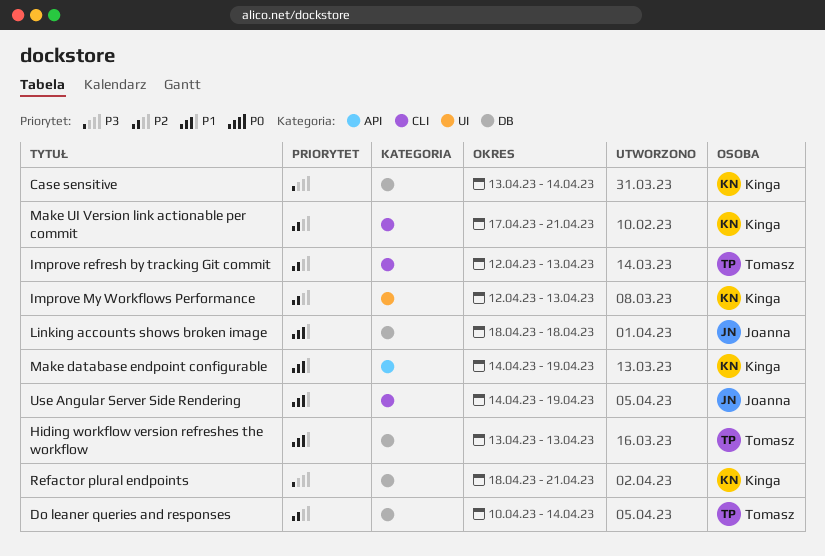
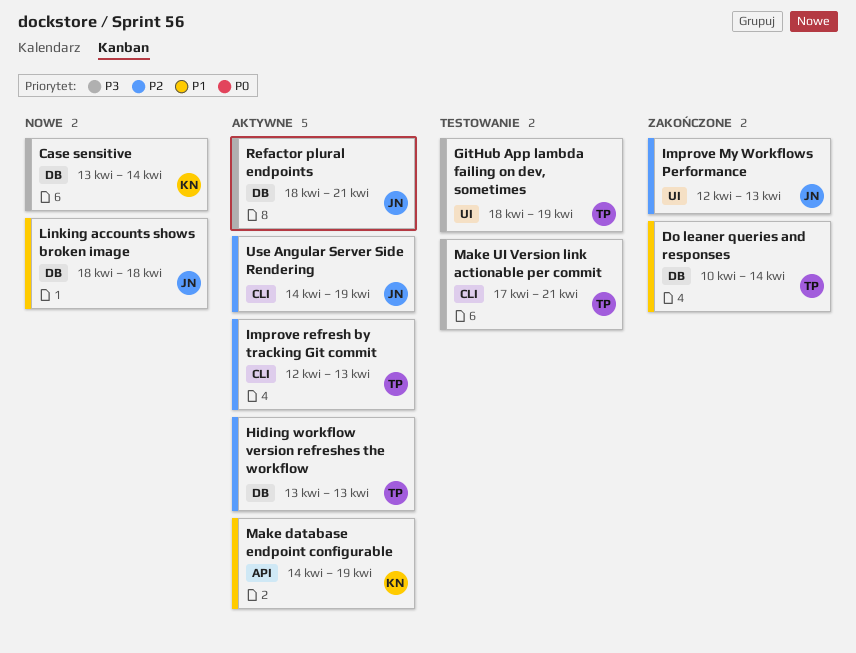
Do leaner queries and responses, priority: P2 -> P1
GitHub App lambda failing on dev, sometimes: none -> present
Hiding workflow version refreshes the workflow, priority: P1 -> P2
Improve My Workflows Performance, owner: Kinga -> Joanna
Make UI Version link actionable per commit, owner: Kinga -> Tomasz
Make UI Version link actionable per commit, priority: P2 -> P3
Refactor plural endpoints, owner: Kinga -> Joanna
Use Angular Server Side Rendering, priority: P1 -> P2

